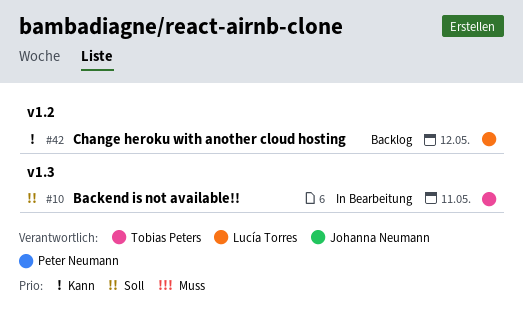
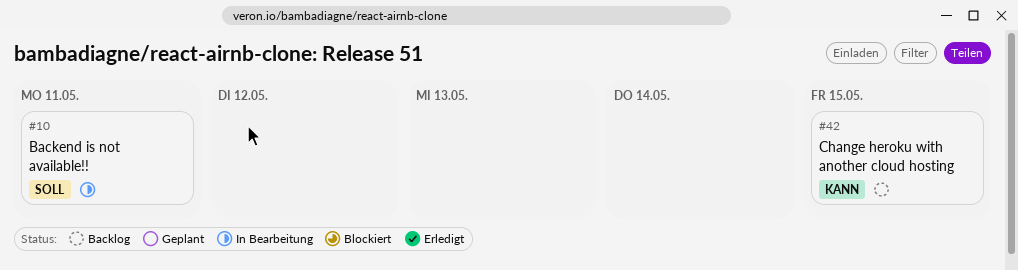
#42, due: May 12 -> May 15

